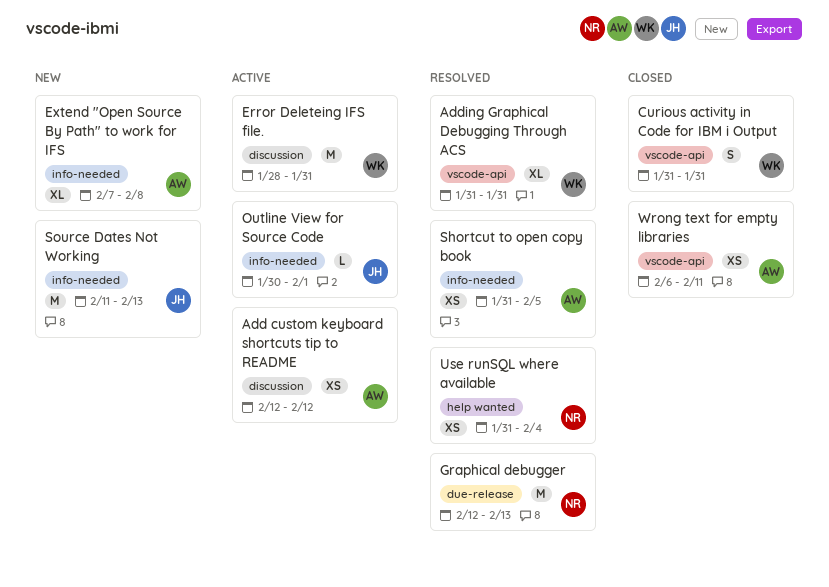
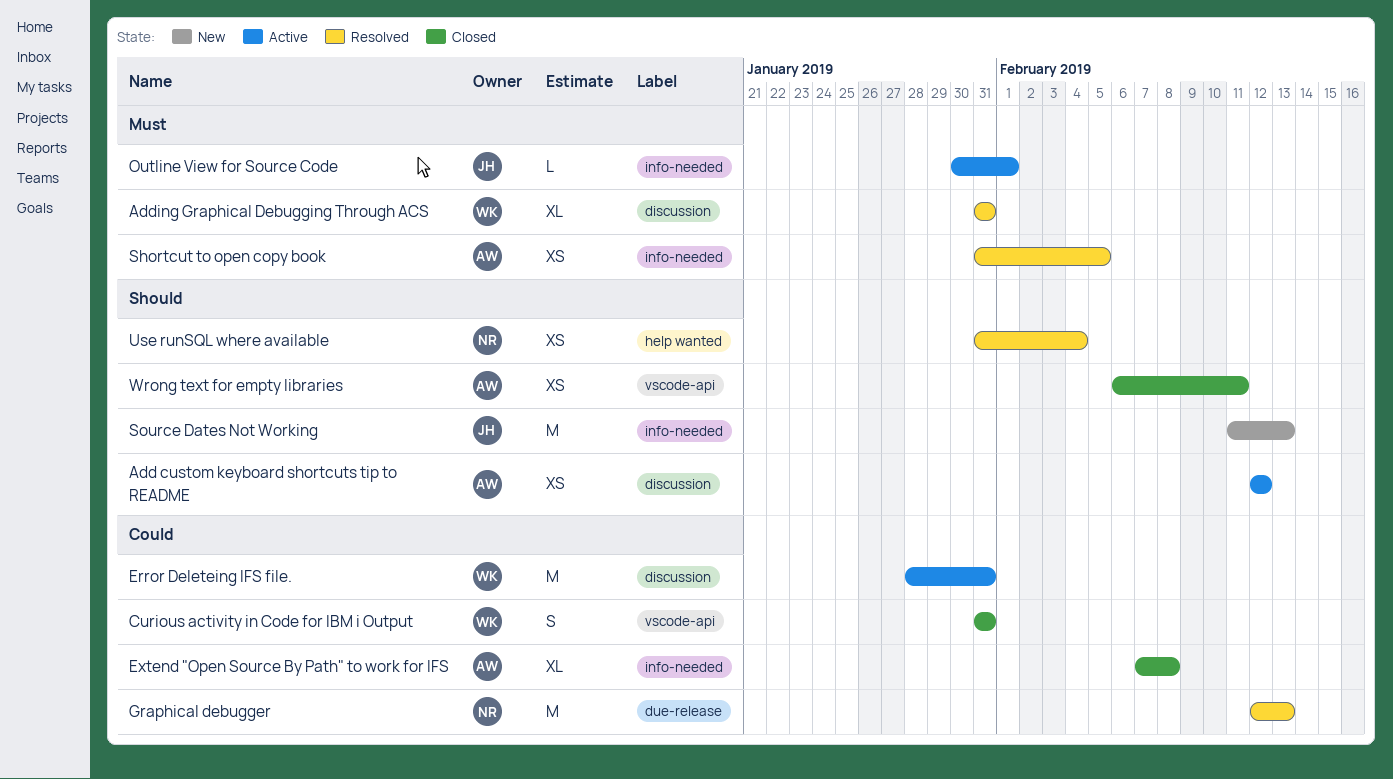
Adding Graphical Debugging Through ACS, label: vscode-api -> discussion
Extend "Open Source By Path" to work for IFS, status: New -> Closed

